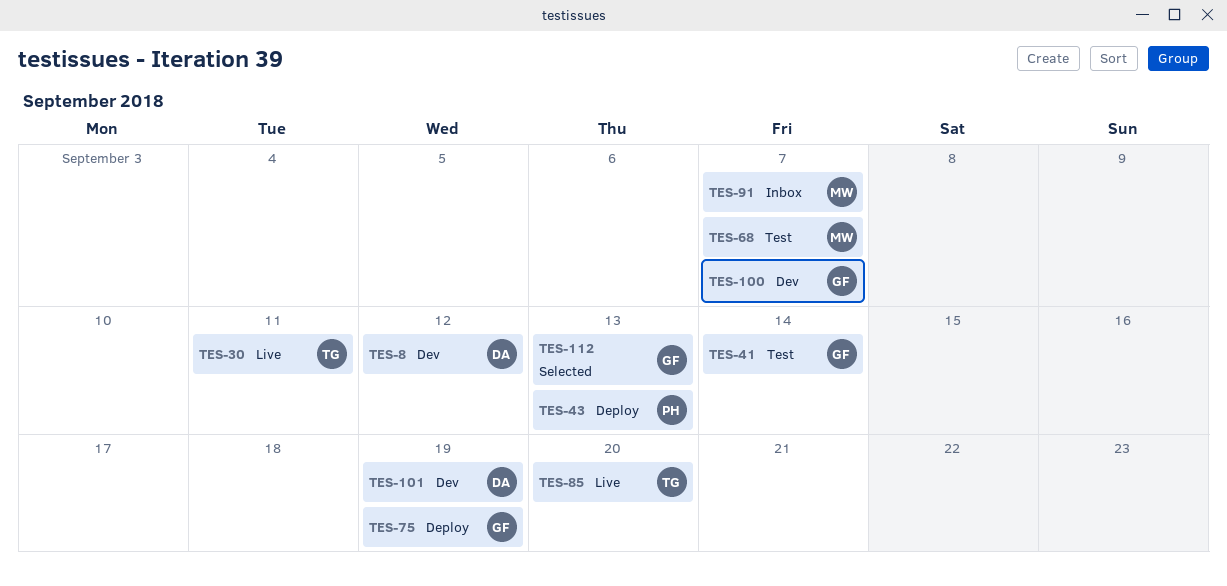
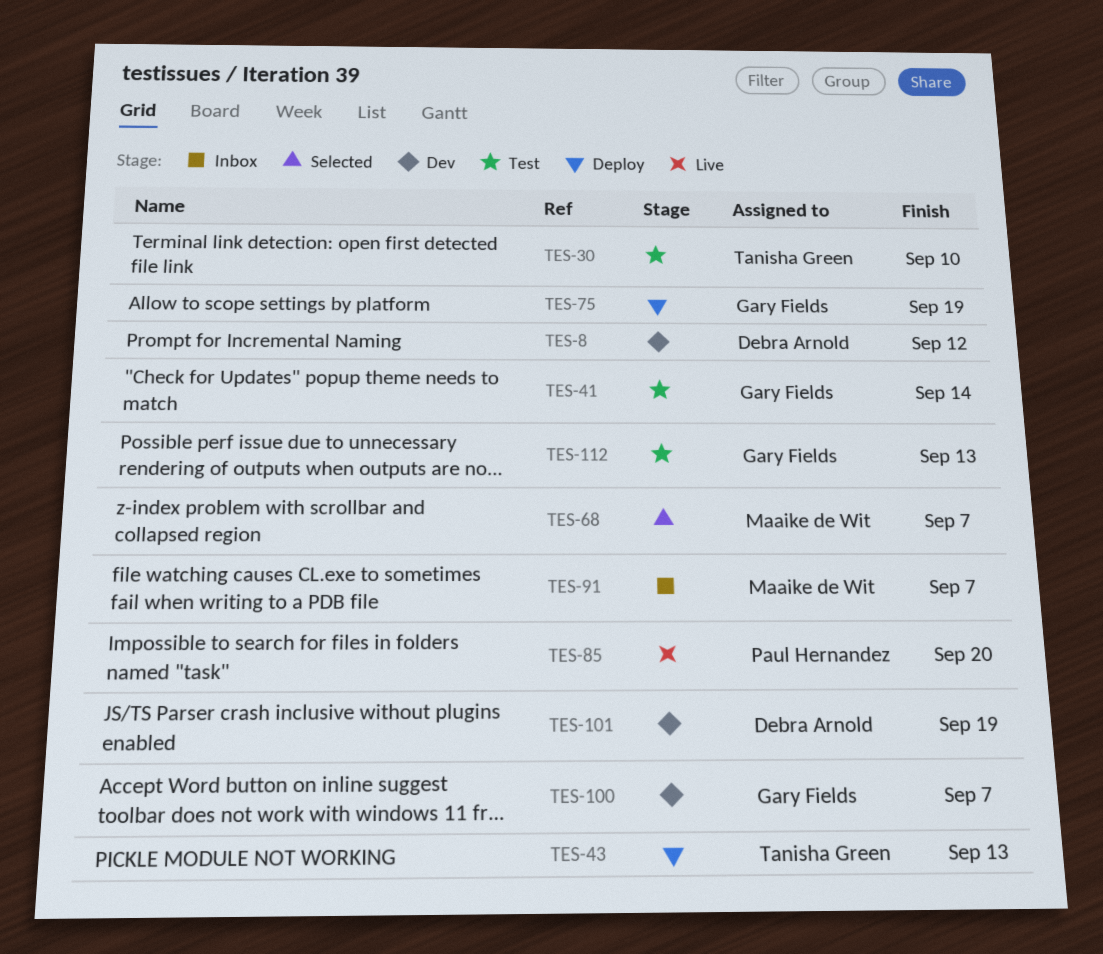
TES-30, status: Live -> Test
TES-30, due: Sep 11 -> Sep 10
TES-43, owner: Paul Hernandez -> Tanisha Green
TES-68, status: Test -> Selected
TES-85, owner: Tanisha Green -> Paul Hernandez
TES-112, status: Selected -> Test

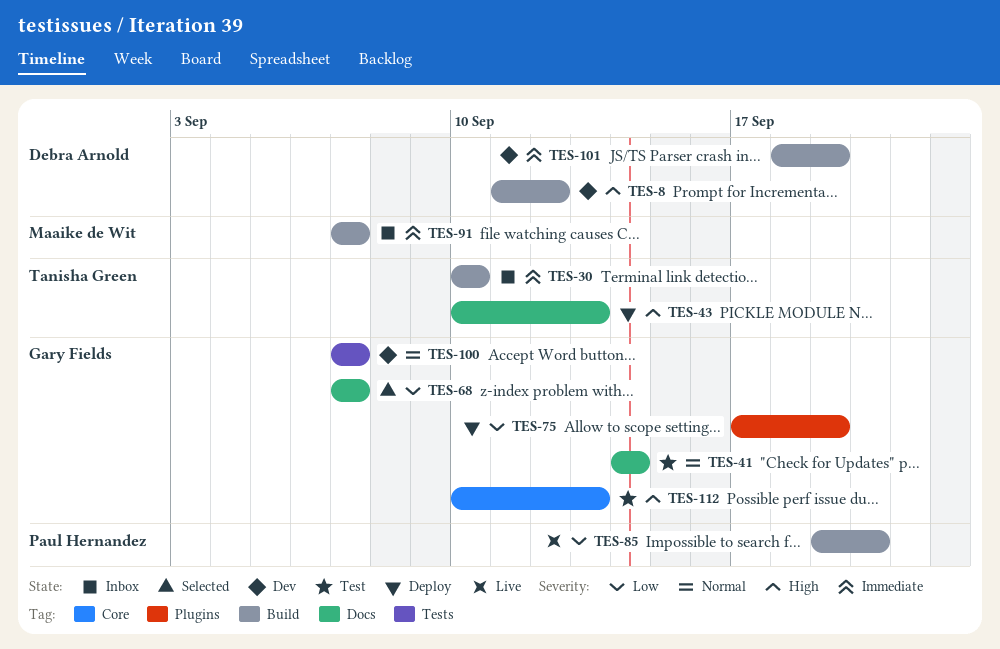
TES-30, status: Test -> Inbox
TES-68, owner: Maaike de Wit -> Gary Fields

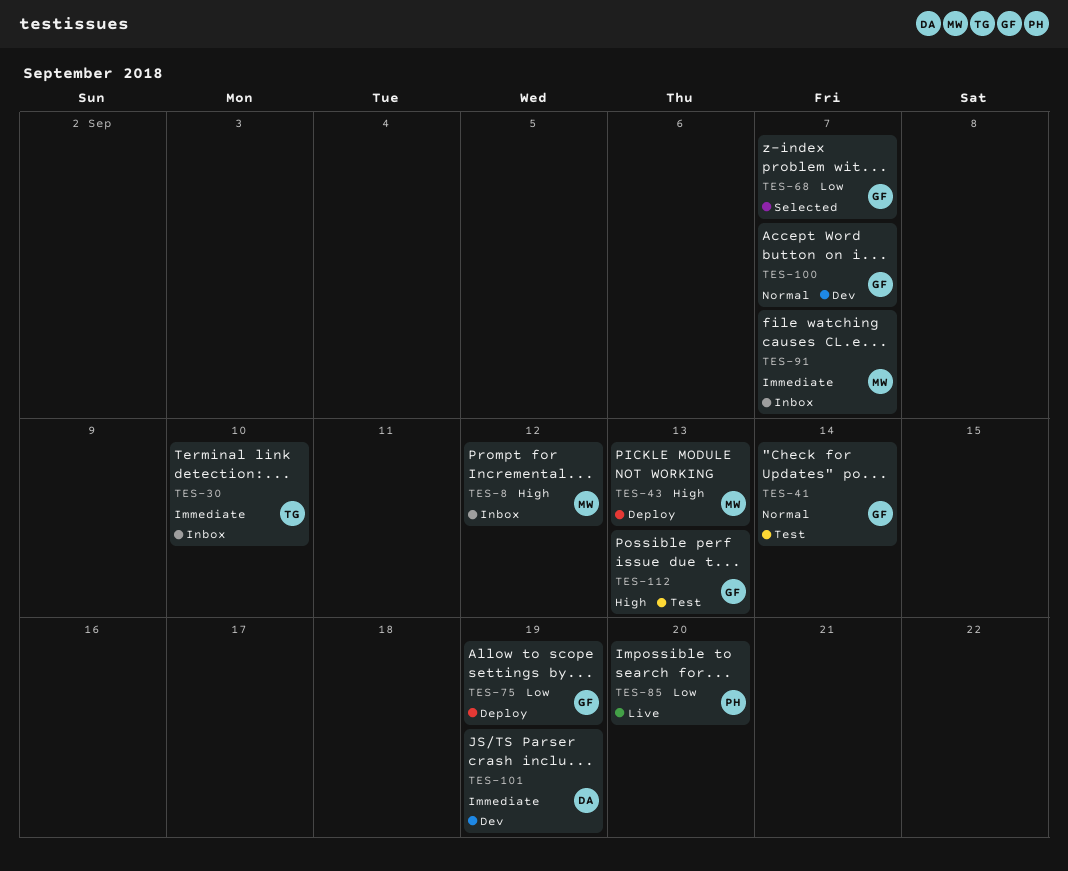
TES-8, status: Dev -> Inbox
TES-8, owner: Debra Arnold -> Maaike de Wit
TES-43, owner: Tanisha Green -> Maaike de Wit

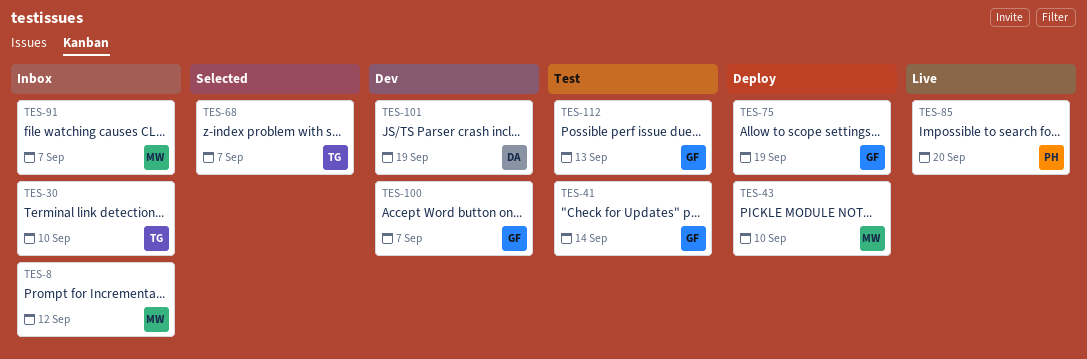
TES-43, due: Sep 13 -> Sep 10
TES-68, owner: GF -> TG

